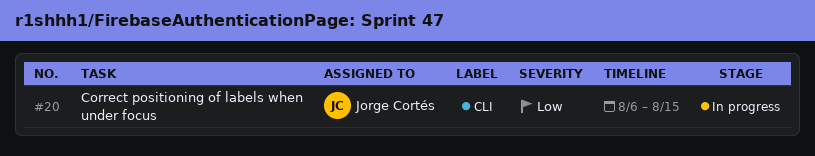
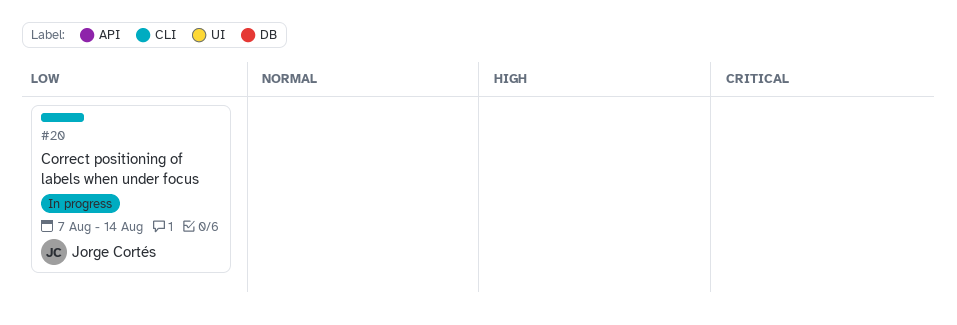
#20, start: Aug 6 -> Aug 7
#20, due: Aug 15 -> Aug 14

